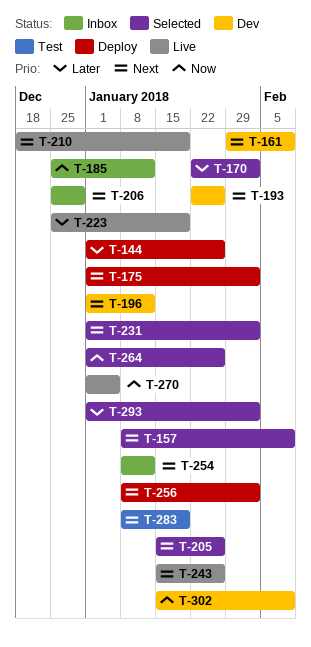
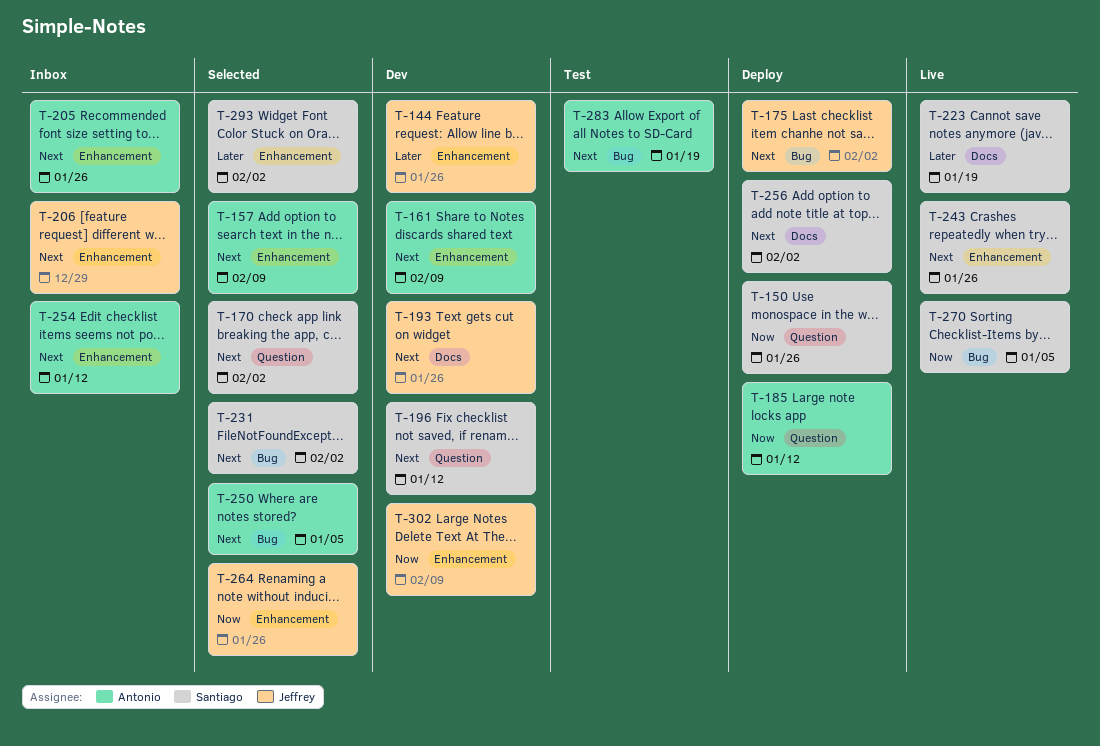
T-144, status: Deploy -> Dev
T-150: none -> present
T-170, priority: Later -> Next
T-185, status: Inbox -> Deploy
T-205, status: Selected -> Inbox
T-210: present -> none
T-250: none -> present

